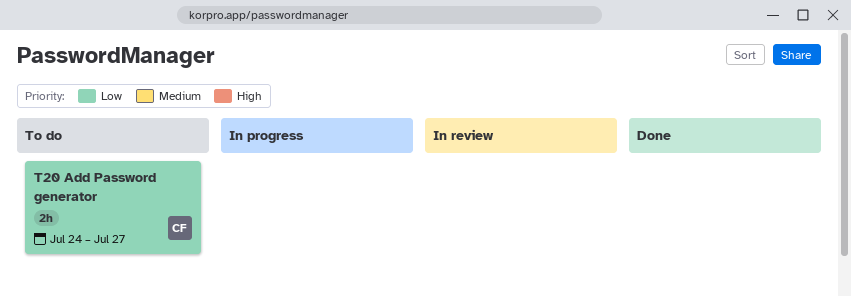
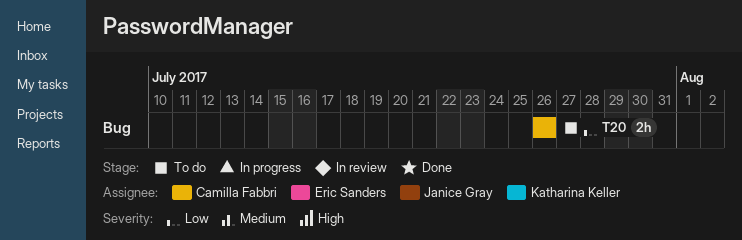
T20, start: Jul 24 -> Jul 26
T20, due: Jul 27 -> Jul 26

